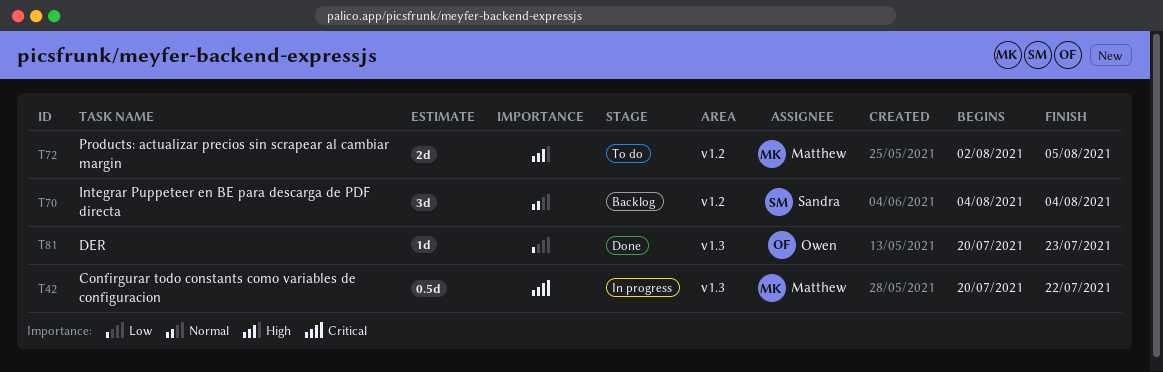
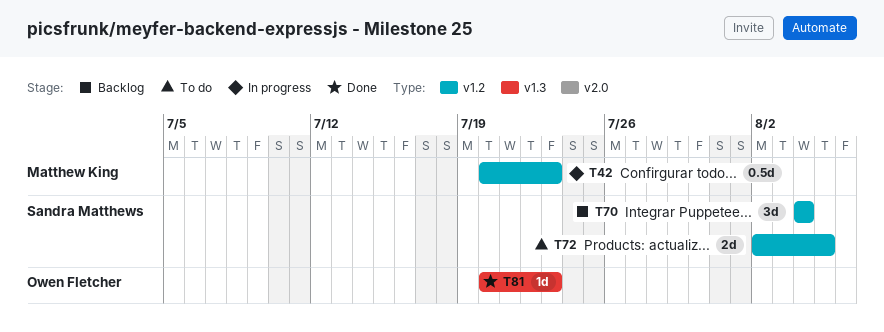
T42, label: v1.3 -> v1.2
T42, due: Jul 22 -> Jul 23
T72, owner: Matthew King -> Sandra Matthews

